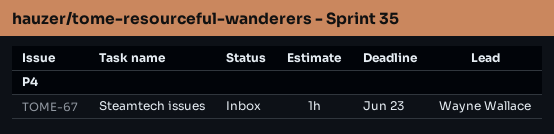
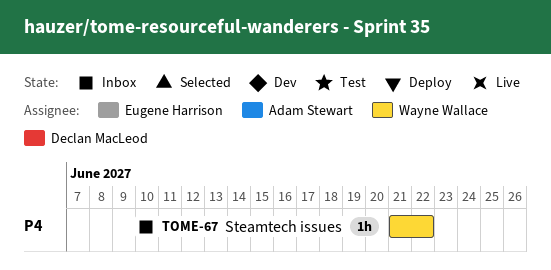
TOME-67, due: Jun 23 -> Jun 22

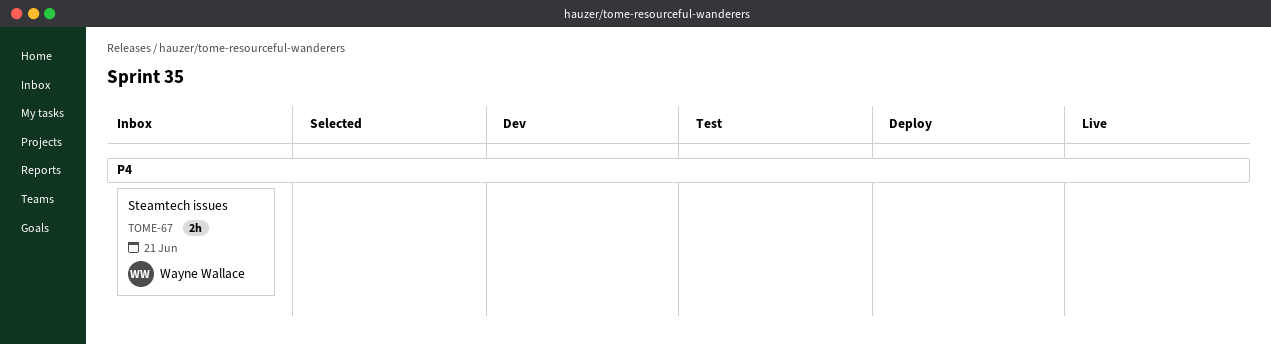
TOME-67, estimate: 1h -> 2h
TOME-67, due: Jun 22 -> Jun 21

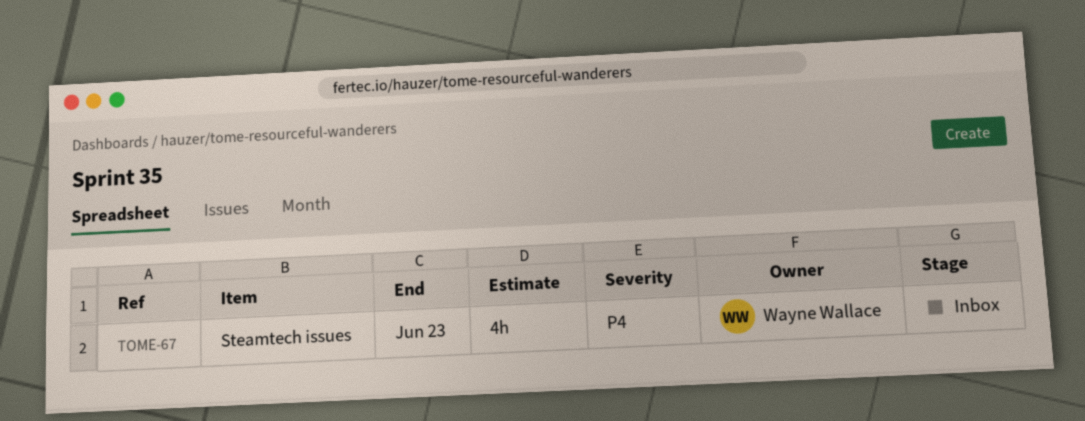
TOME-67, estimate: 2h -> 4h
TOME-67, due: Jun 21 -> Jun 23

